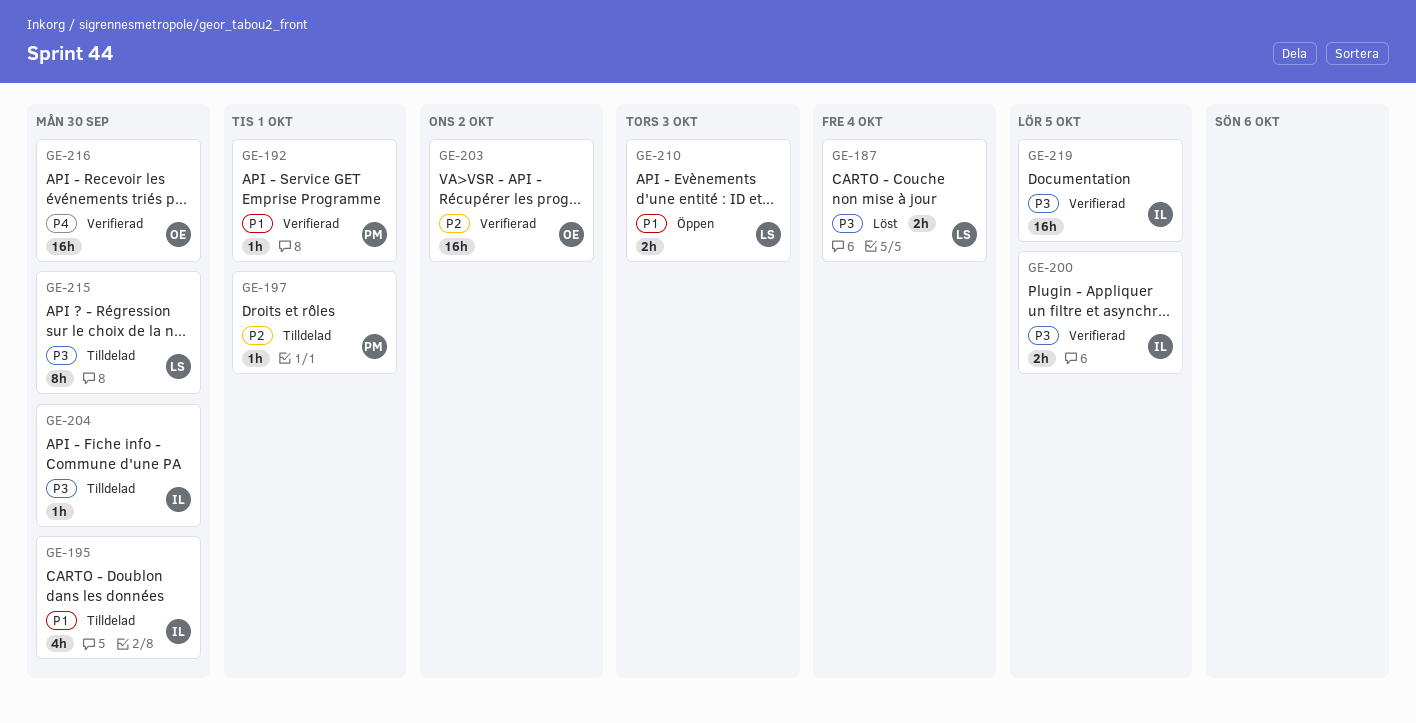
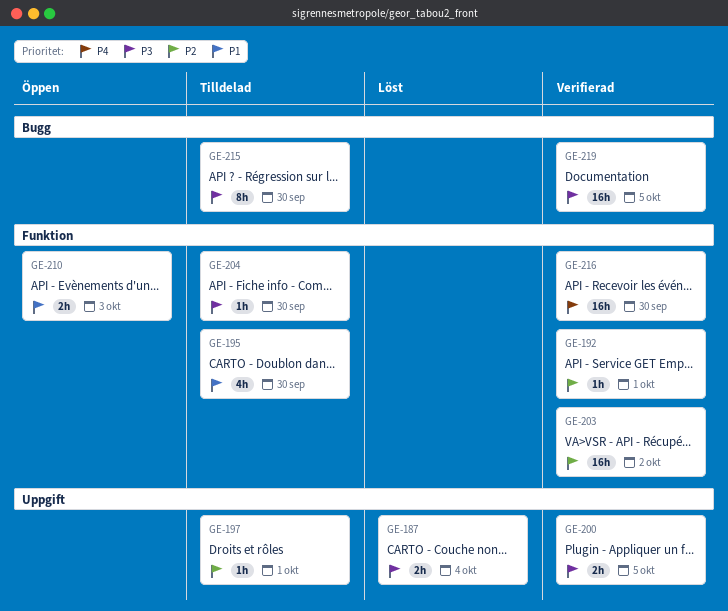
GE-192, priority: P1 -> P2

